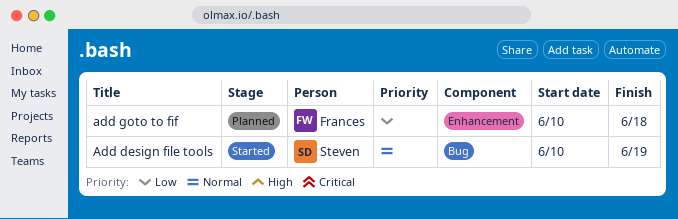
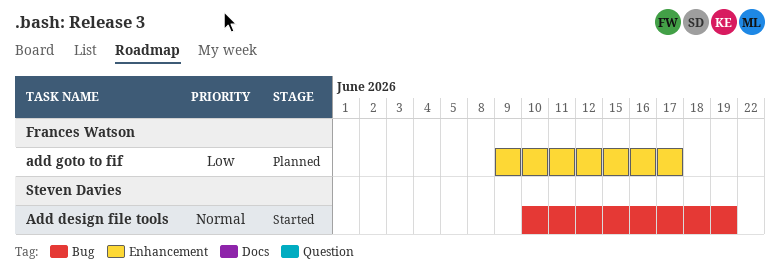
add goto to fif, start: Jun 10 -> Jun 9
add goto to fif, due: Jun 18 -> Jun 17

